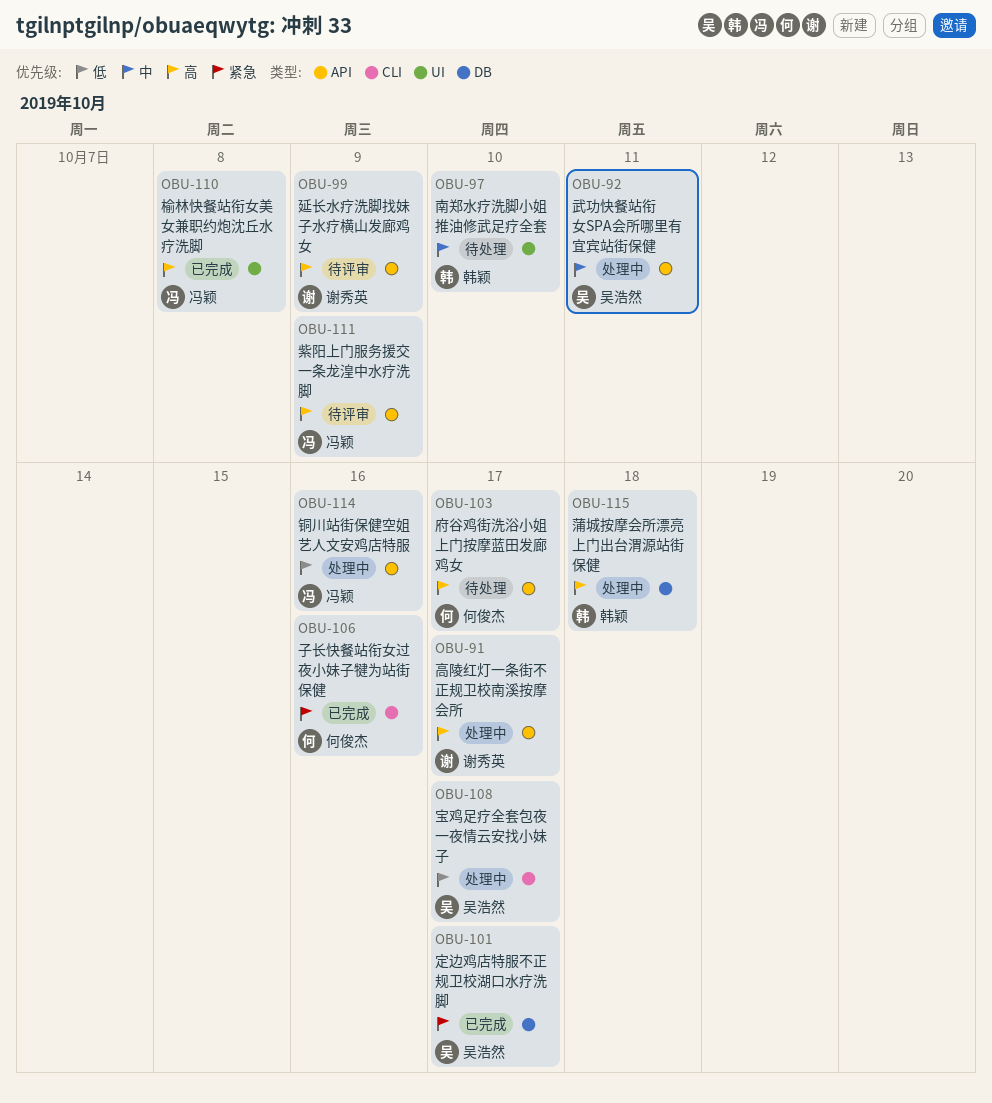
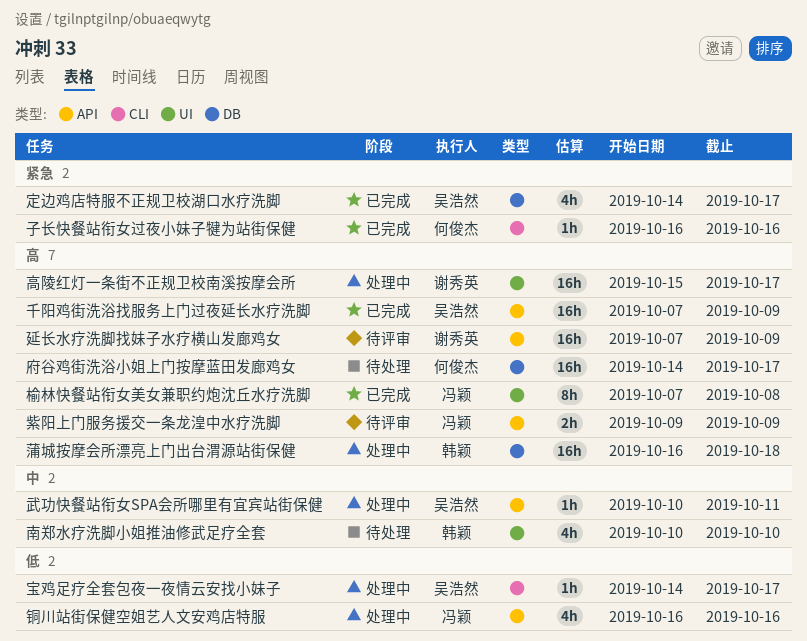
千阳鸡街洗浴找服务上门过夜延长水疗洗脚: none -> present
府谷鸡街洗浴小姐上门按摩蓝田发廊鸡女, label: API -> DB
高陵红灯一条街不正规卫校南溪按摩会所, label: API -> UI

